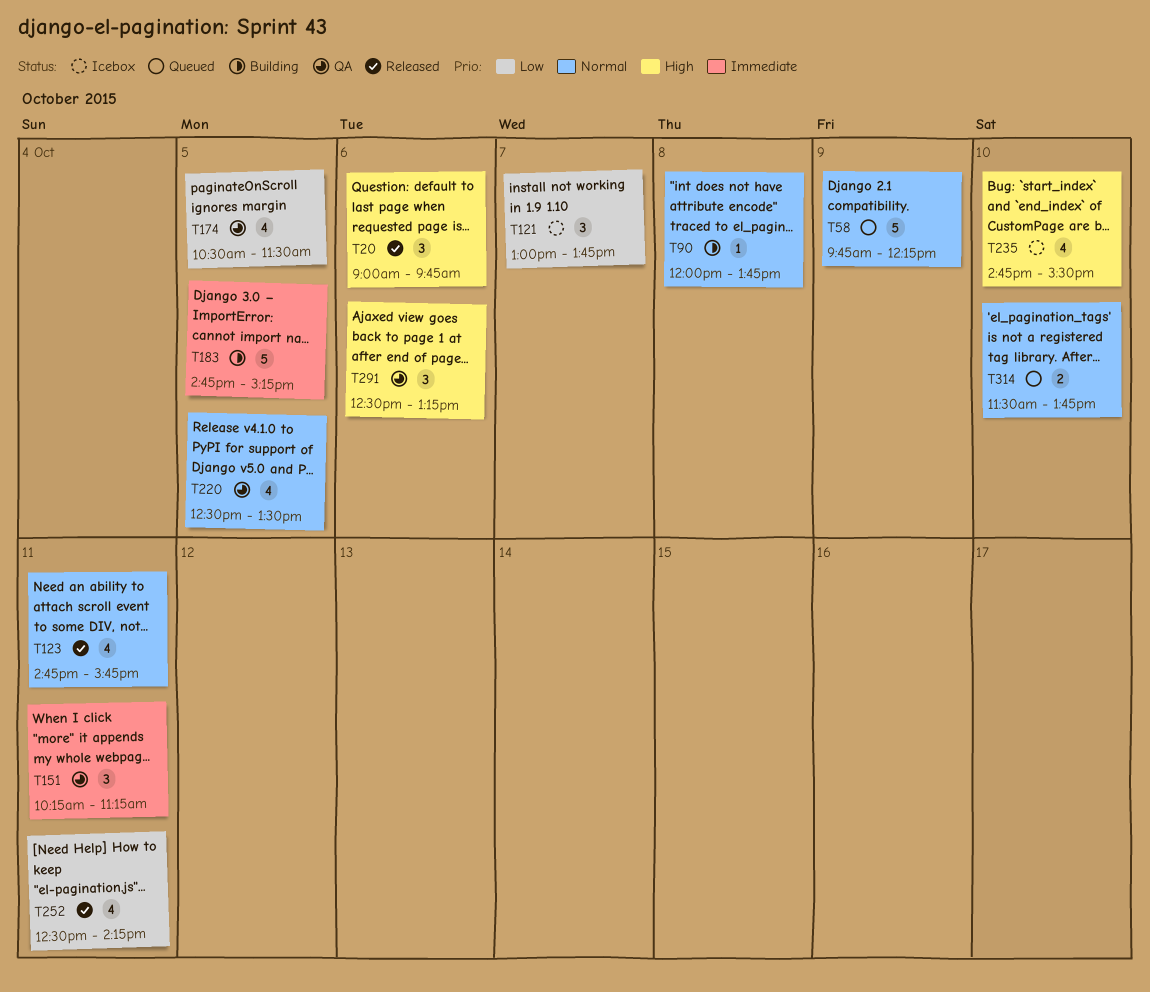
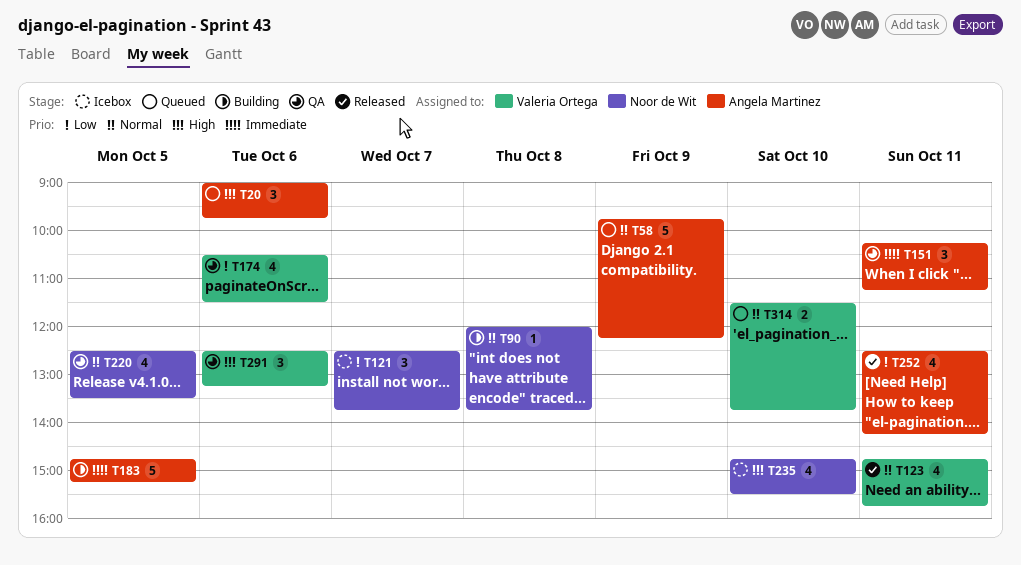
T20, status: Released -> Queued
T121, begins: 13:00 -> 12:30
T174, day: Oct 5 -> Oct 6

